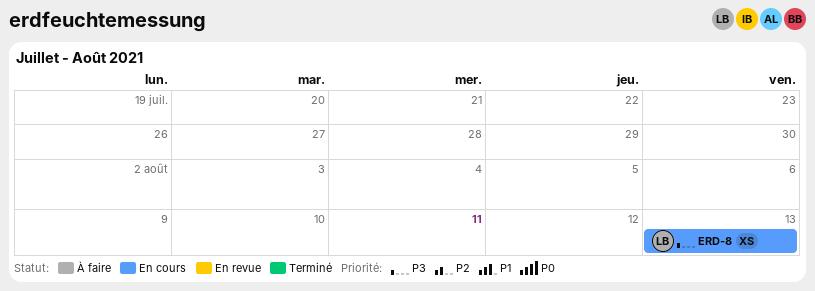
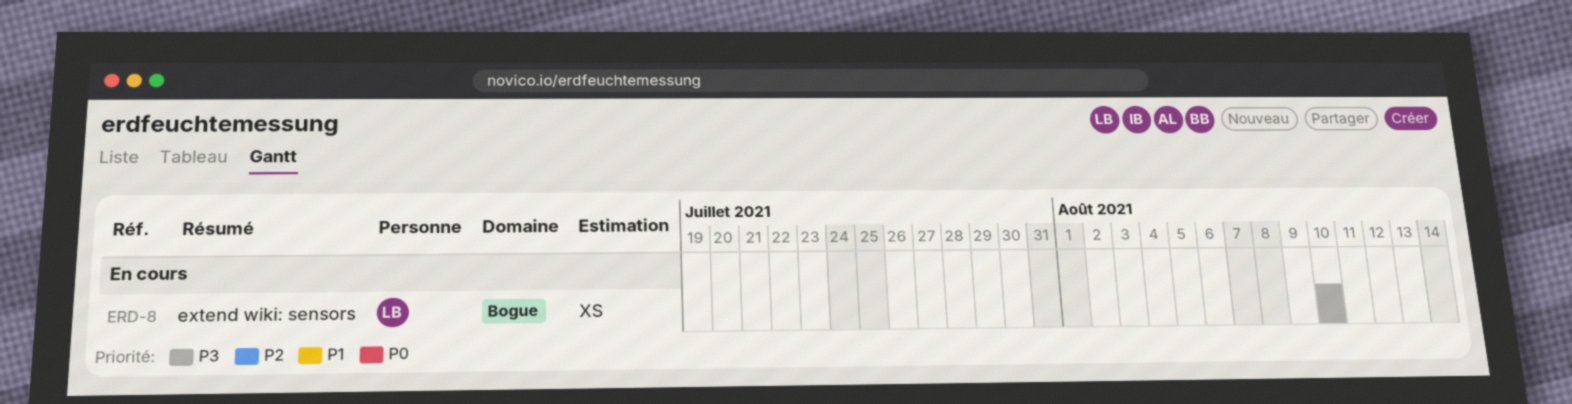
ERD-8, start: Aug 13 -> Aug 10
ERD-8, due: Aug 13 -> Aug 10

